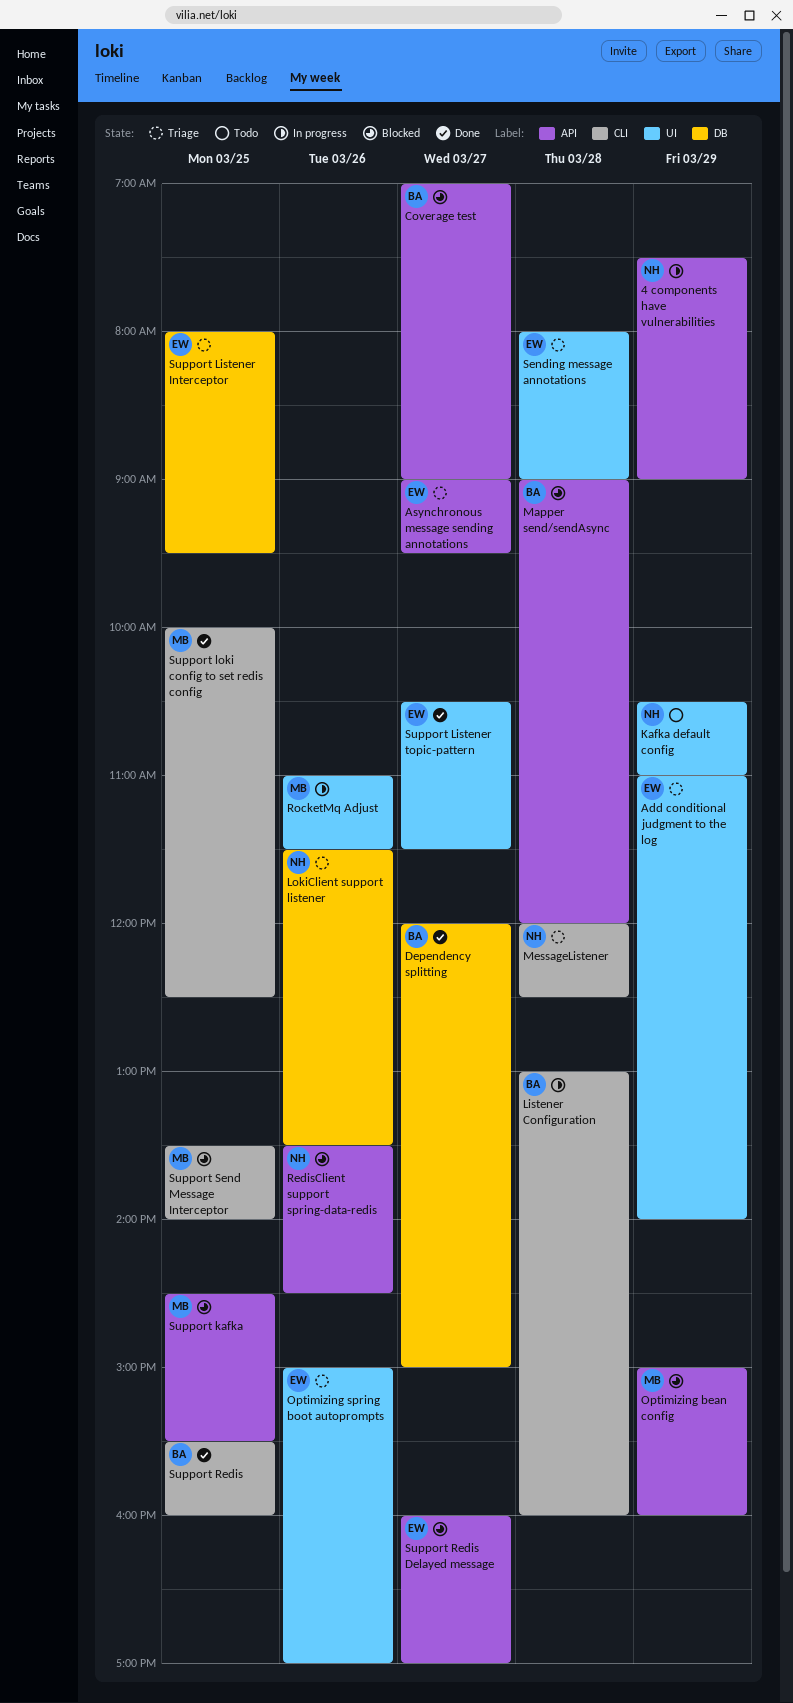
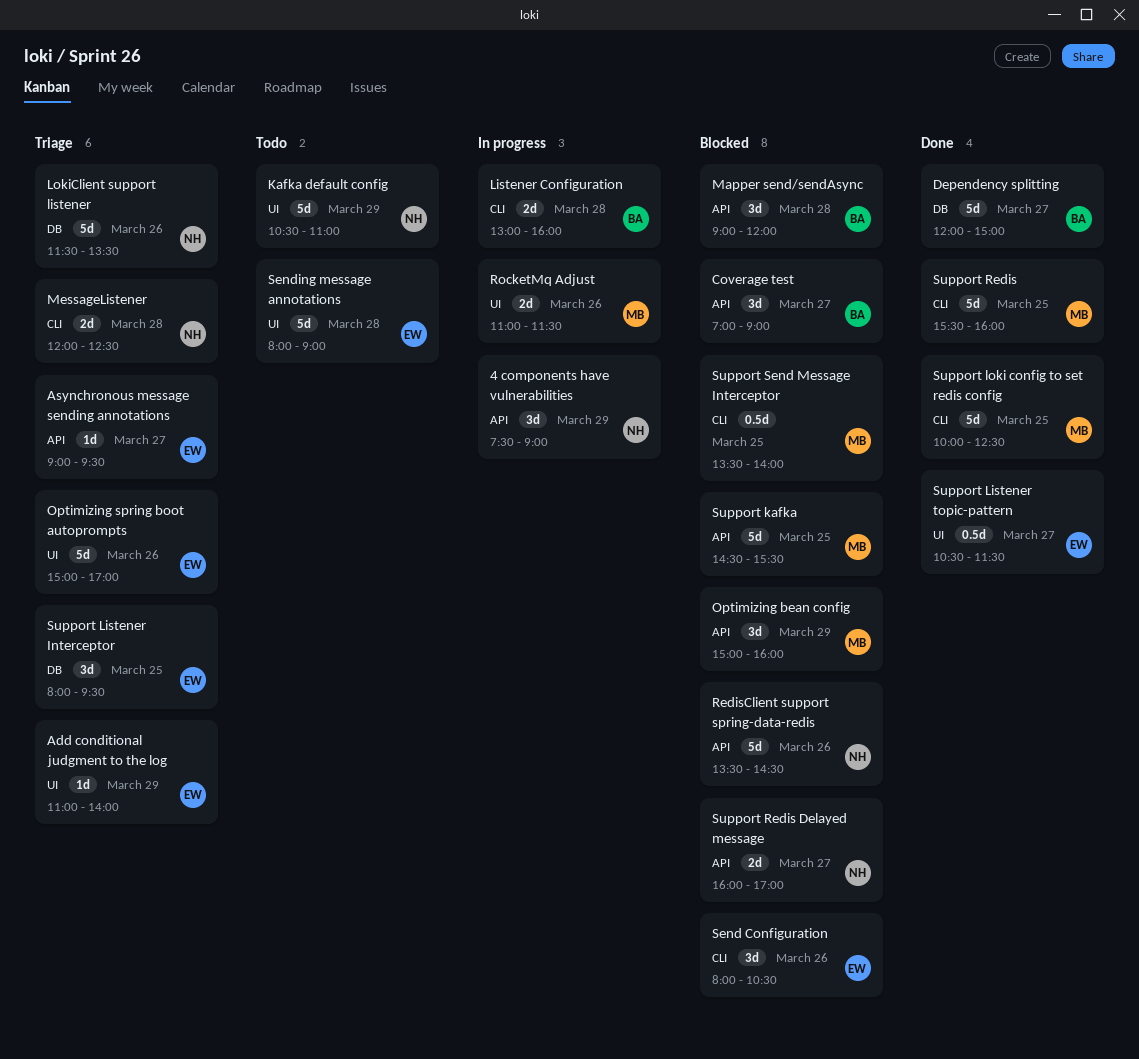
Send Configuration: none -> present
Sending message annotations, status: Triage -> Todo
Support Redis, owner: BA -> MB
Support Redis Delayed message, owner: EW -> NH

